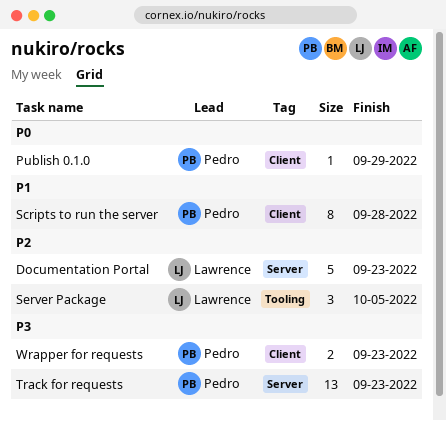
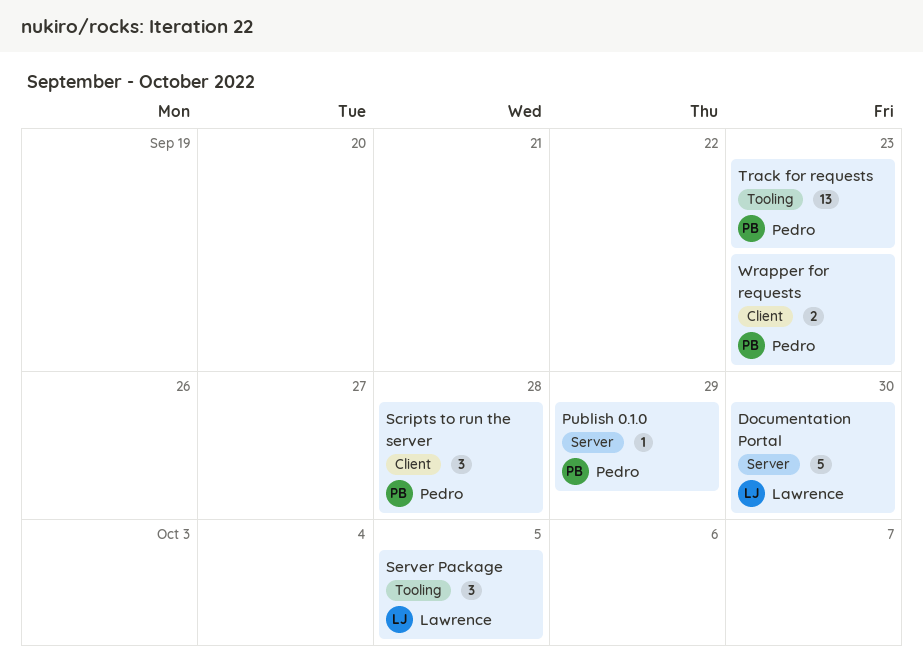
Documentation Portal, due: Sep 23 -> Sep 30
Publish 0.1.0, label: Client -> Server
Scripts to run the server, estimate: 8 -> 3
Track for requests, label: Server -> Tooling

